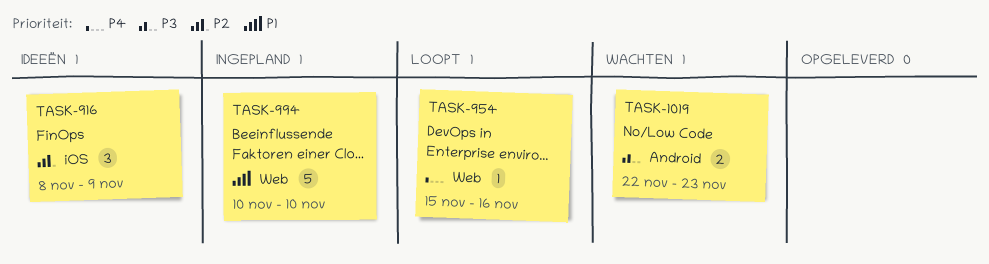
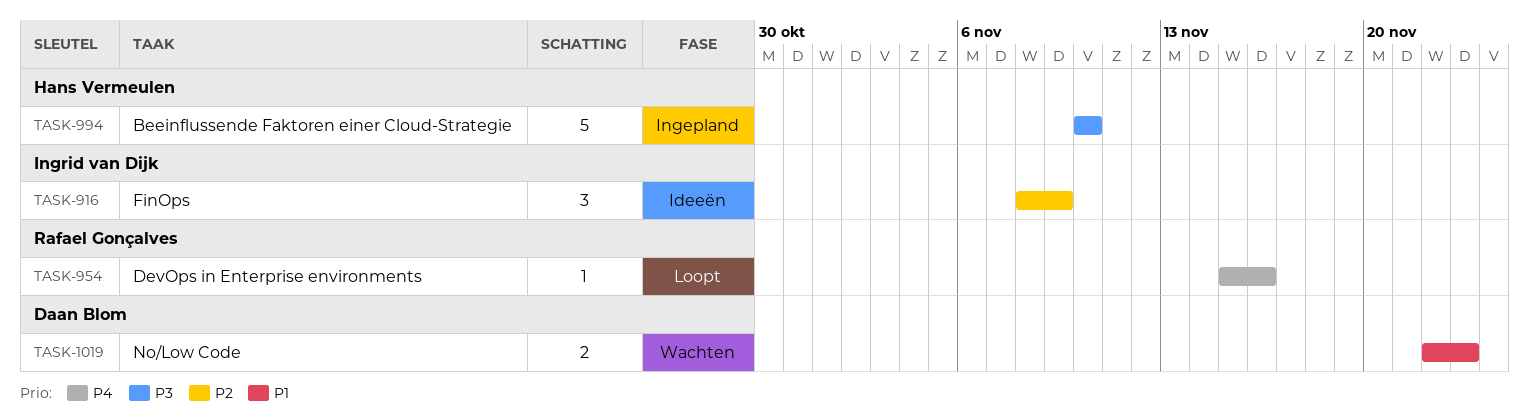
TASK-994, priority: P1 -> P3
TASK-1019, priority: P3 -> P1

